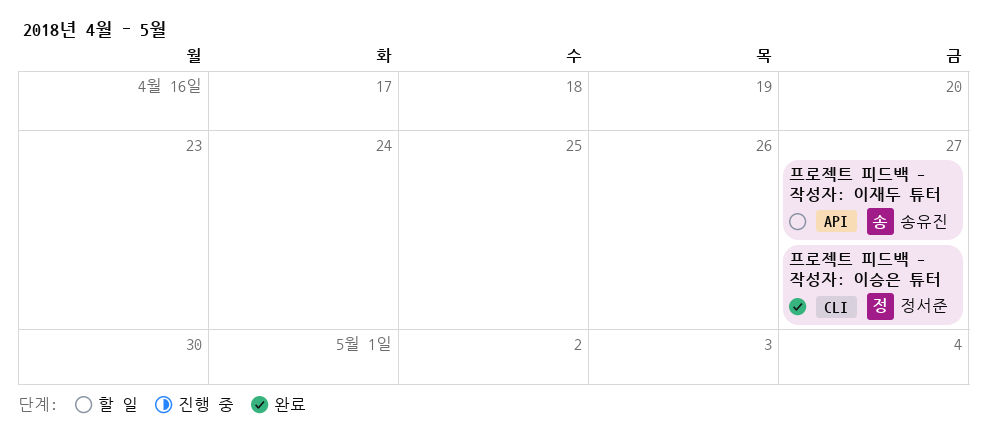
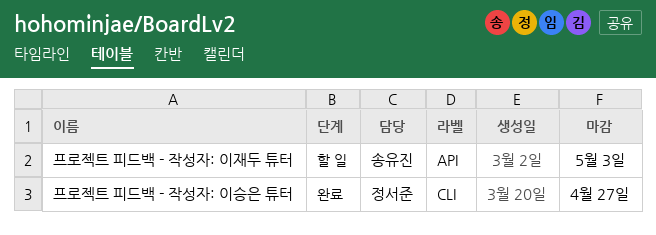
프로젝트 피드백 - 작성자: 이재두 튜터, due: Apr 27 -> May 3

